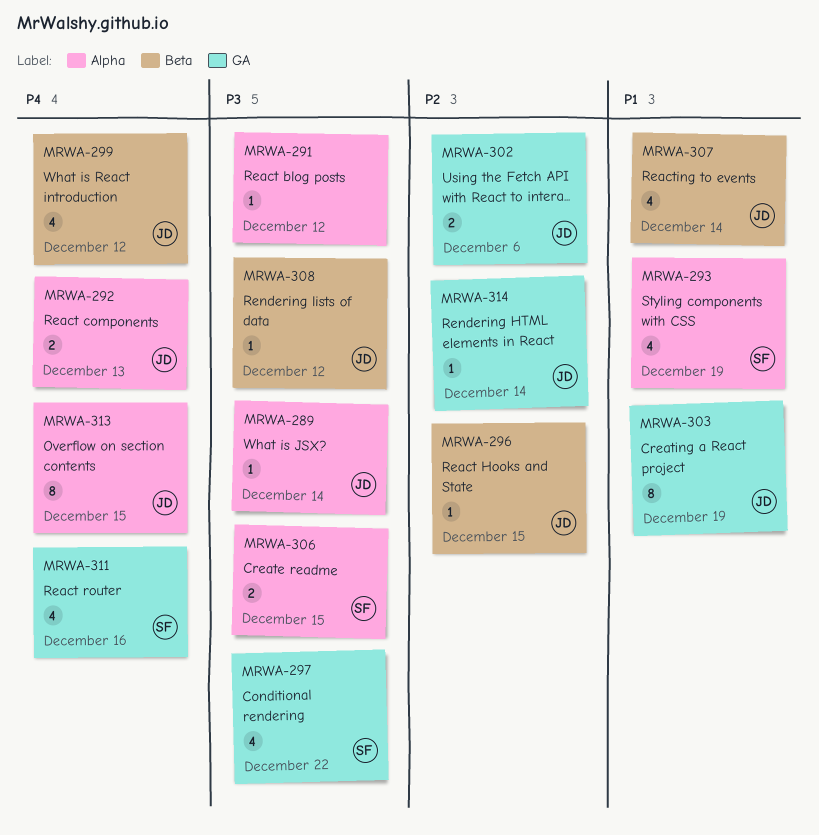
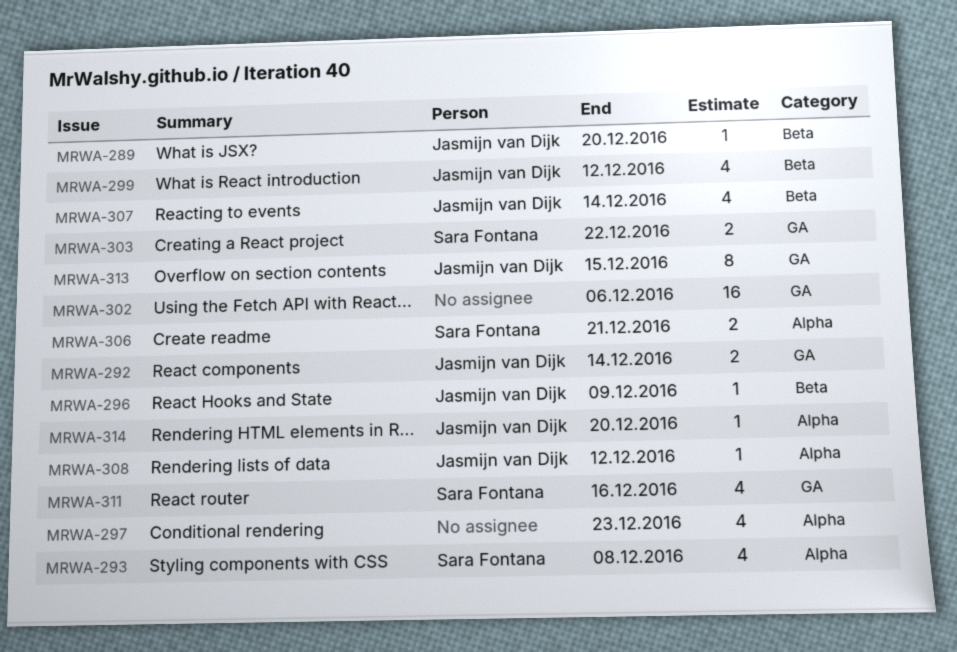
MRWA-289, label: Alpha -> Beta
MRWA-289, due: Dec 14 -> Dec 20
MRWA-291: present -> none
MRWA-292, label: Alpha -> GA
MRWA-292, due: Dec 13 -> Dec 14
MRWA-293, due: Dec 19 -> Dec 8
MRWA-296, due: Dec 15 -> Dec 9
MRWA-297, owner: Sara Fontana -> none
MRWA-297, label: GA -> Alpha
MRWA-297, due: Dec 22 -> Dec 23
MRWA-302, owner: Jasmijn van Dijk -> none
MRWA-302, estimate: 2 -> 16
MRWA-303, owner: Jasmijn van Dijk -> Sara Fontana
MRWA-303, estimate: 8 -> 2
MRWA-303, due: Dec 19 -> Dec 22
MRWA-306, due: Dec 15 -> Dec 21
MRWA-308, label: Beta -> Alpha
MRWA-313, label: Alpha -> GA
MRWA-314, label: GA -> Alpha
MRWA-314, due: Dec 14 -> Dec 20

